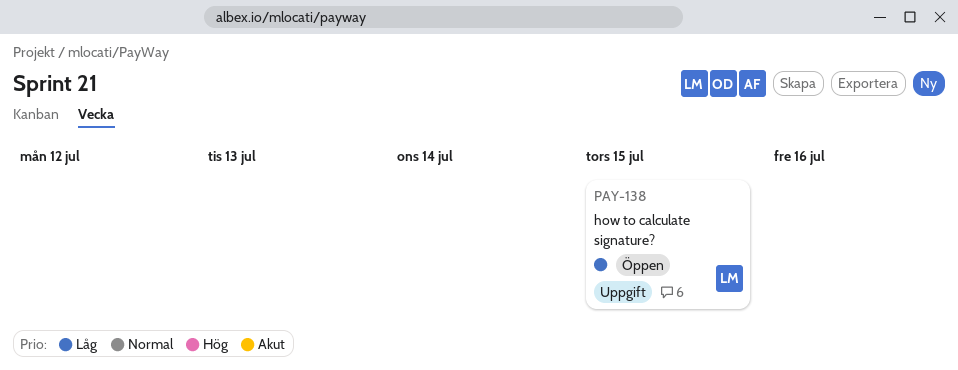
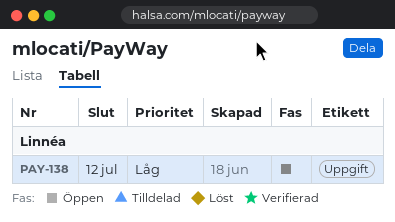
PAY-138, due: Jul 15 -> Jul 12

